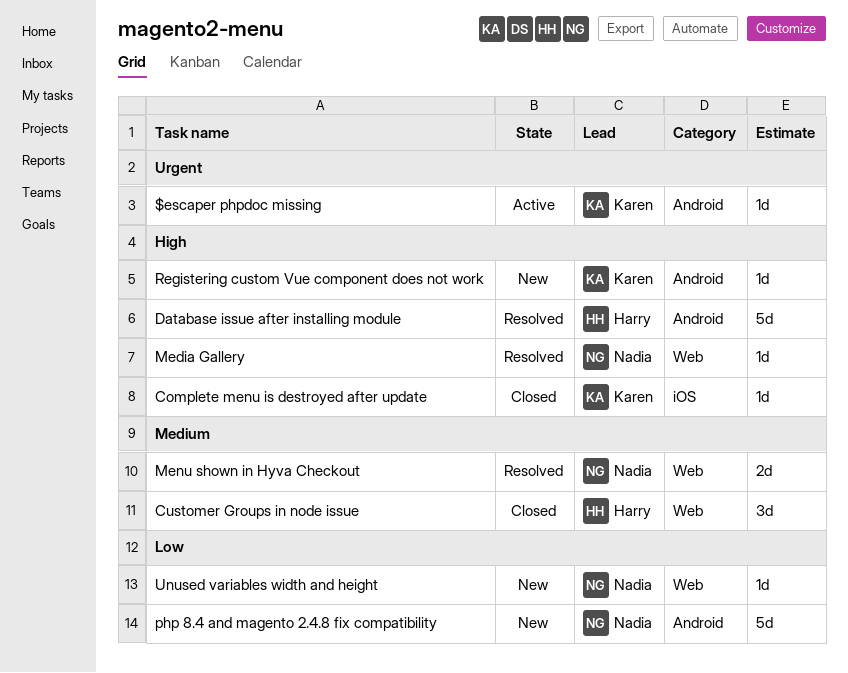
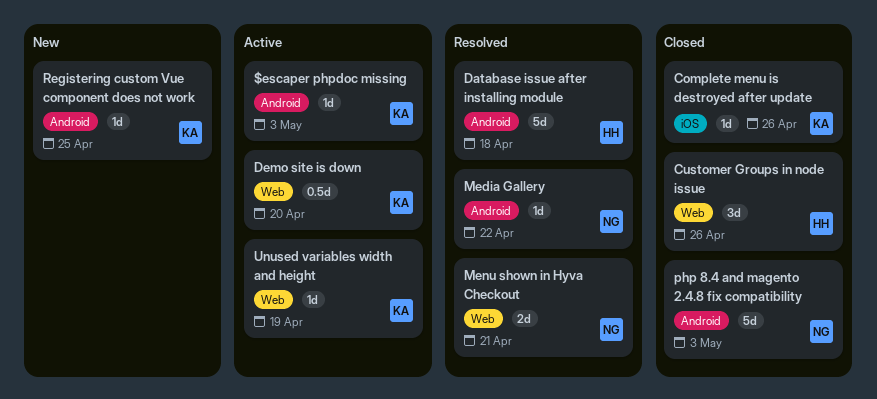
Demo site is down: none -> present
Media Gallery, label: Web -> Android
php 8.4 and magento 2.4.8 fix compatibility, status: New -> Closed
Unused variables width and height, status: New -> Active
Unused variables width and height, owner: Nadia -> Karen

